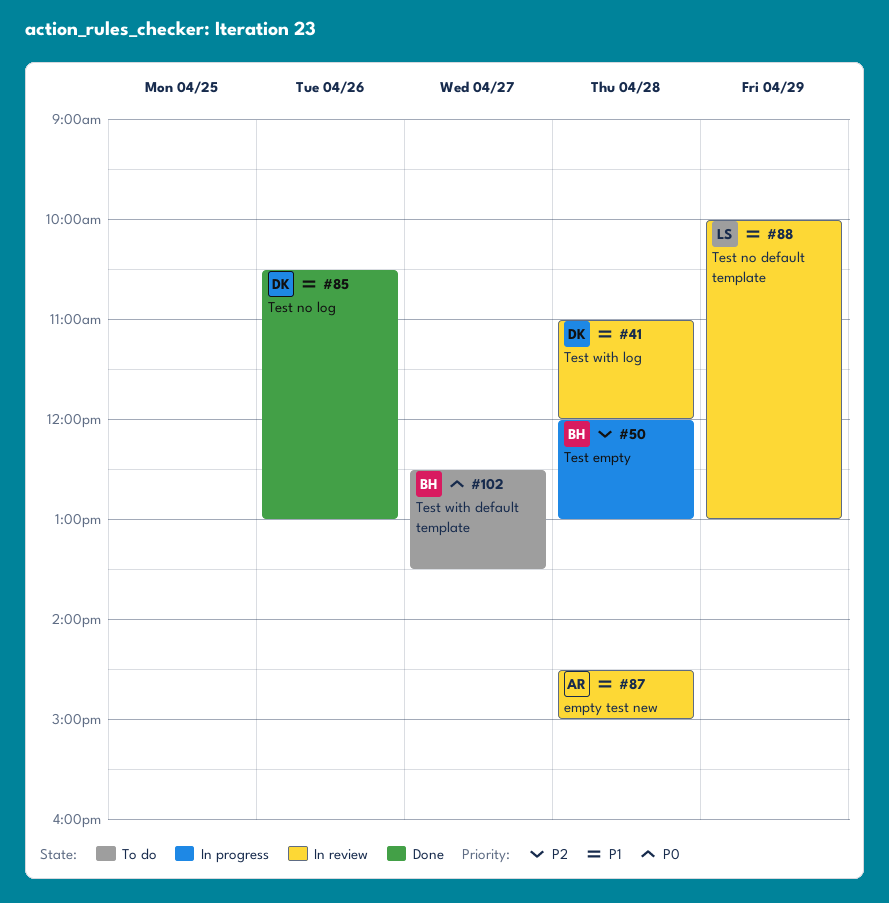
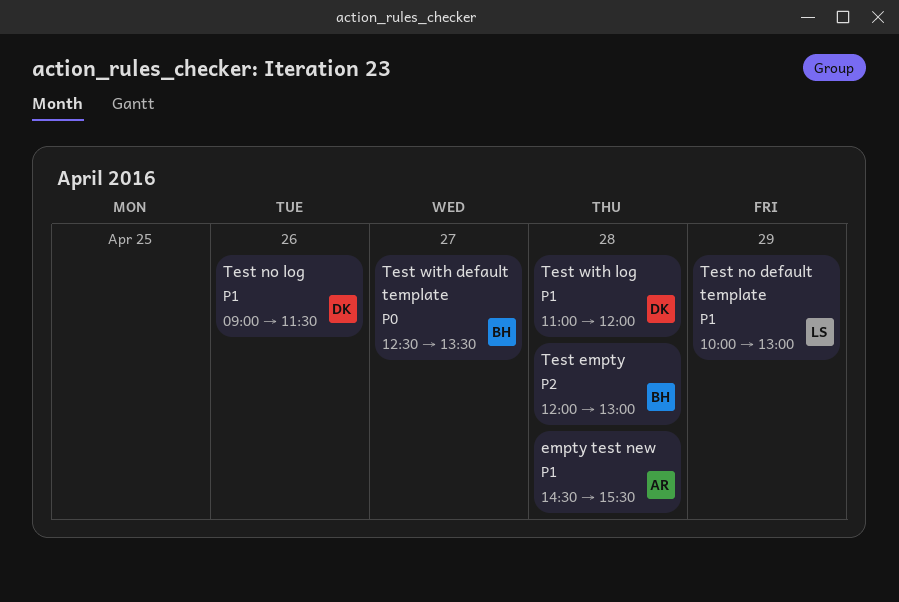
empty test new, ends: 15:00 -> 15:30
Test no log, begins: 10:30 -> 09:00
Test no log, ends: 13:00 -> 11:30

